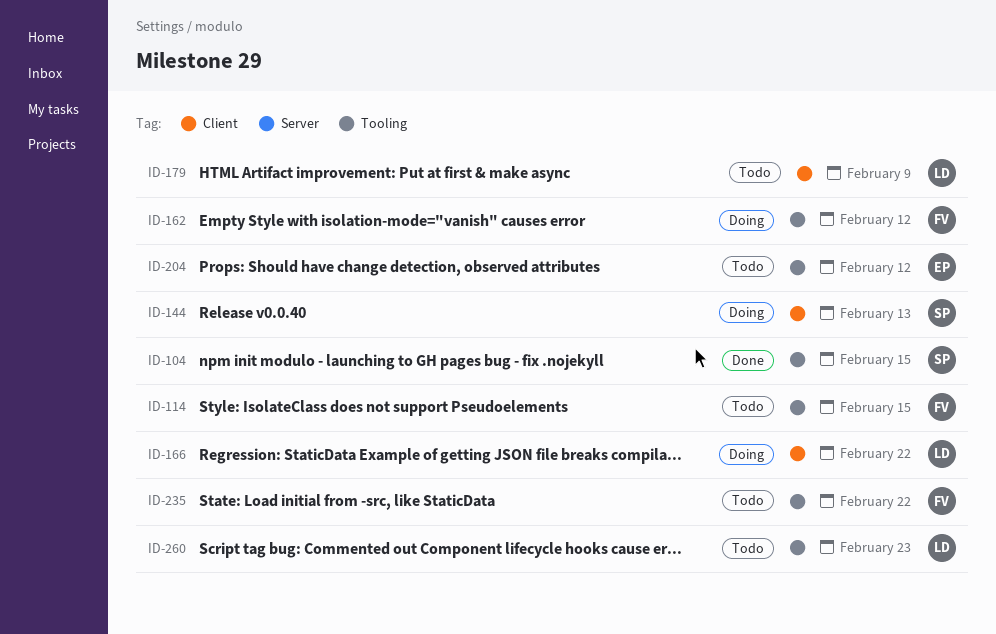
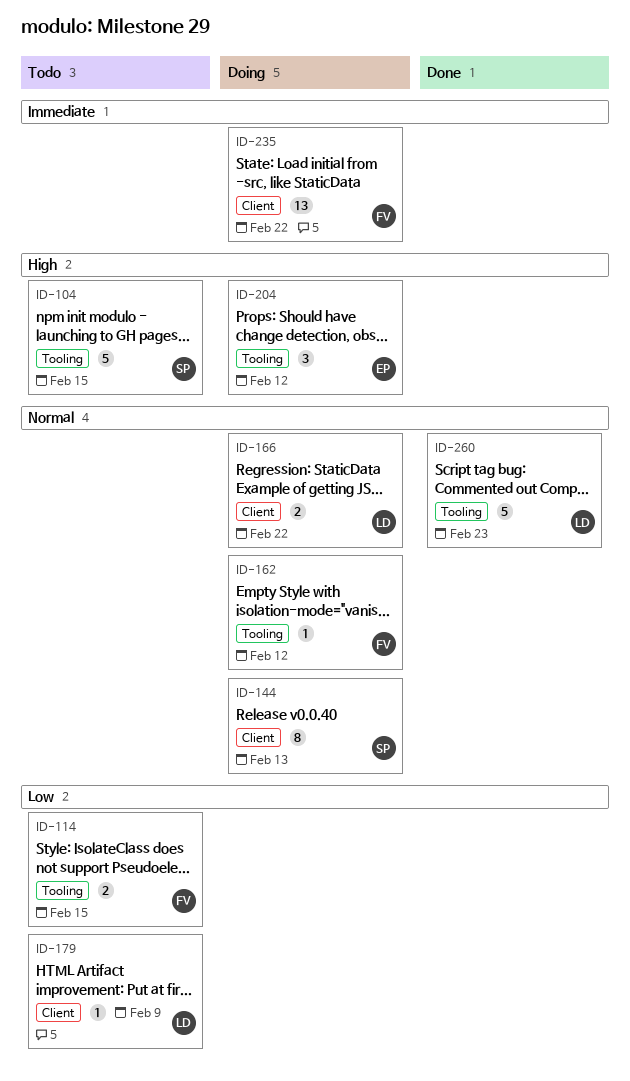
ID-104, status: Done -> Todo
ID-204, status: Todo -> Doing
ID-235, status: Todo -> Doing
ID-235, label: Tooling -> Client
ID-260, status: Todo -> Done

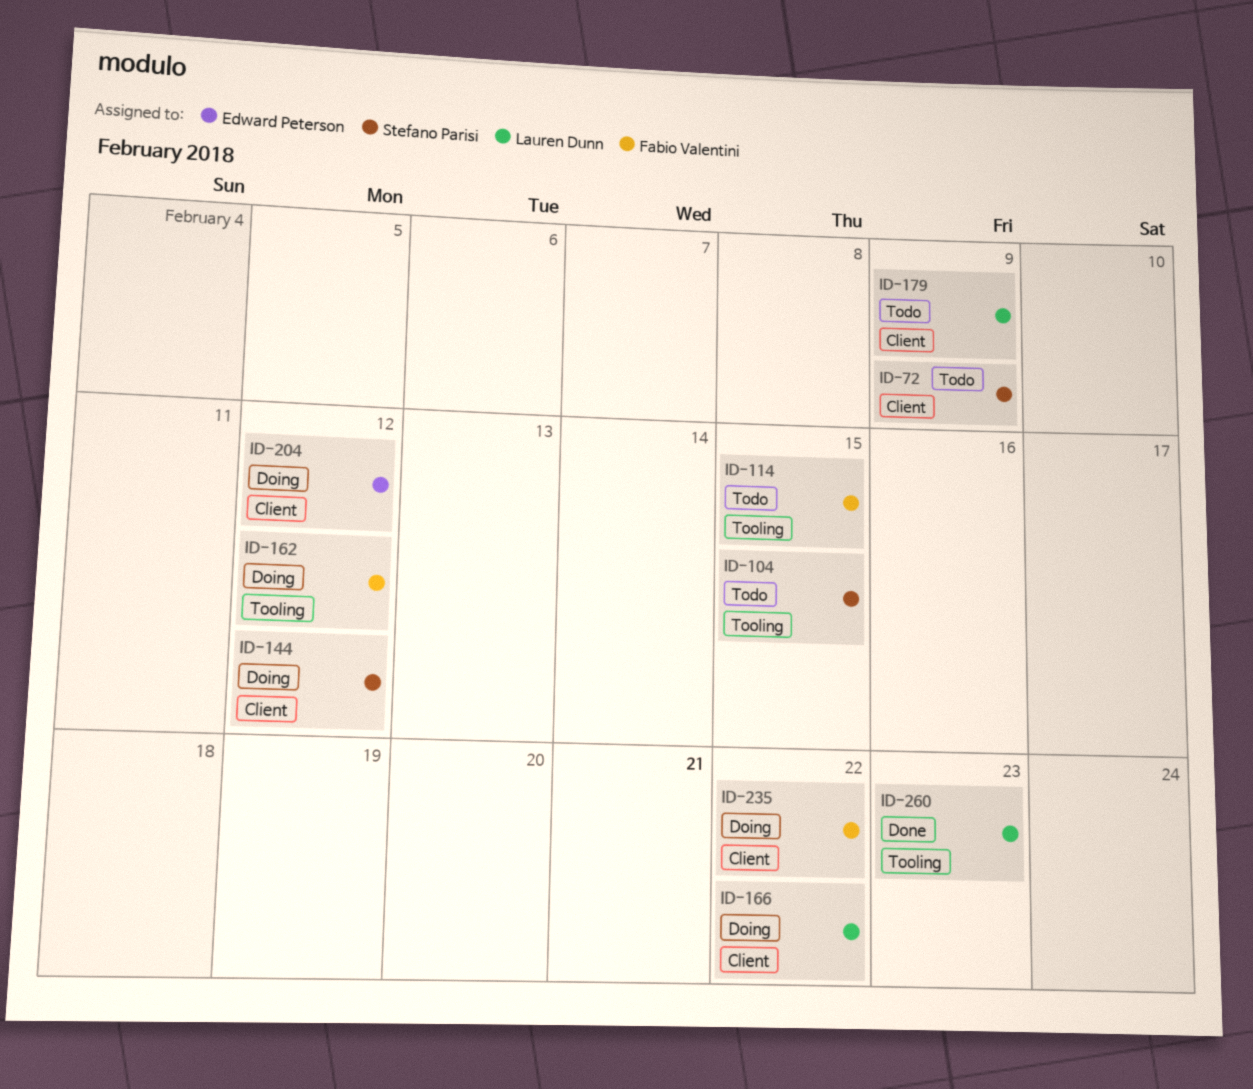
ID-72: none -> present
ID-144, due: Feb 13 -> Feb 12
ID-204, label: Tooling -> Client

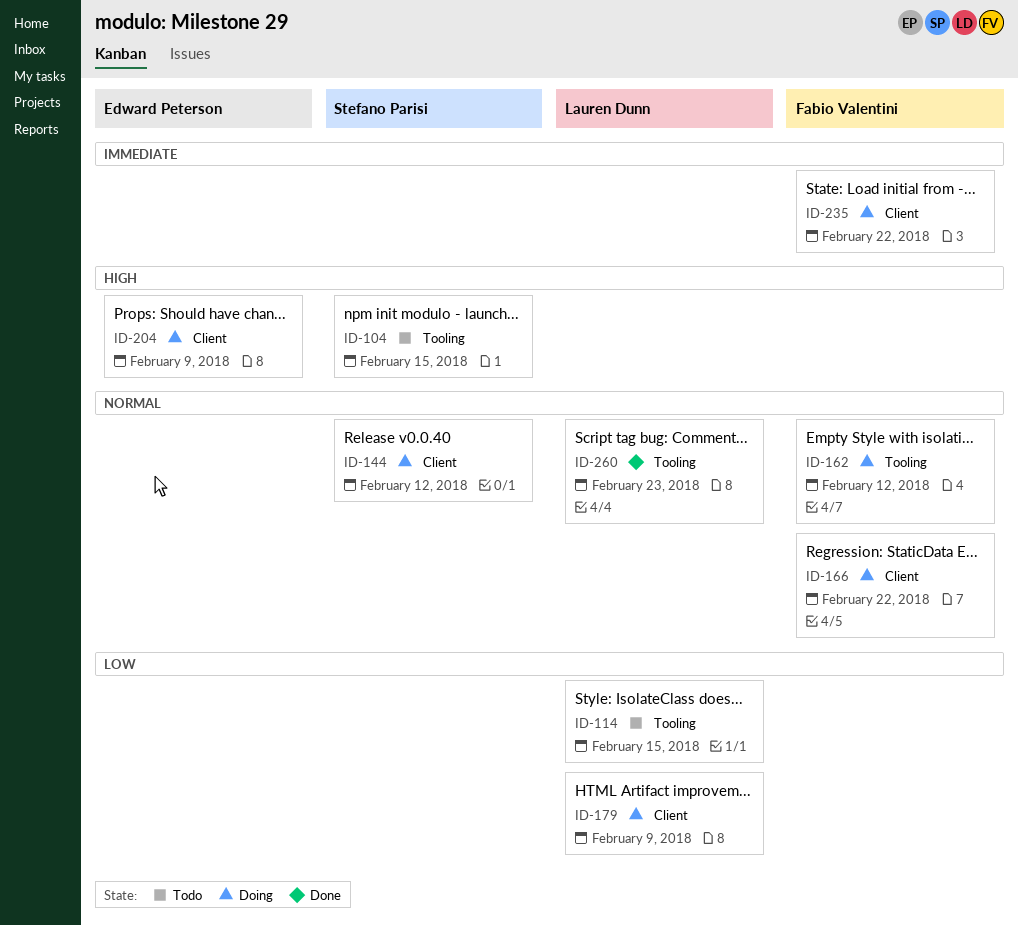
ID-72: present -> none
ID-114, owner: Fabio Valentini -> Lauren Dunn
ID-166, owner: Lauren Dunn -> Fabio Valentini
ID-179, status: Todo -> Doing
ID-204, due: Feb 12 -> Feb 9

